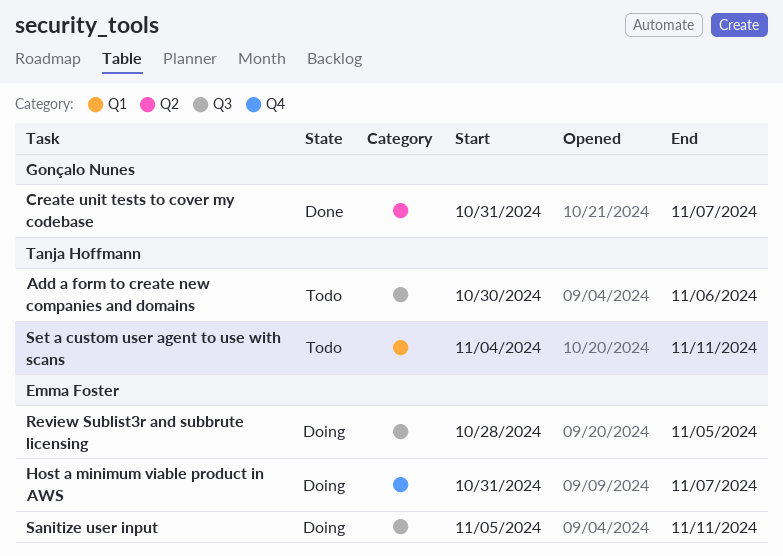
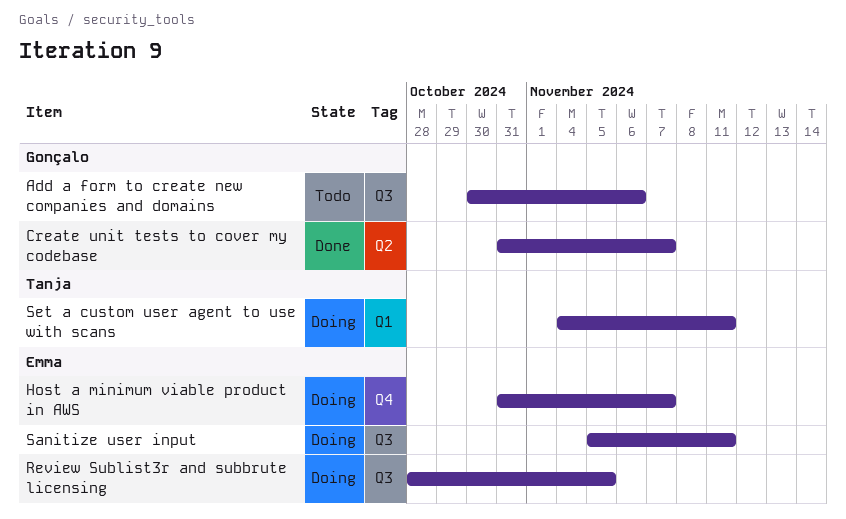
Add a form to create new companies and domains, owner: Tanja Hoffmann -> Gonçalo Nunes
Set a custom user agent to use with scans, status: Todo -> Doing

